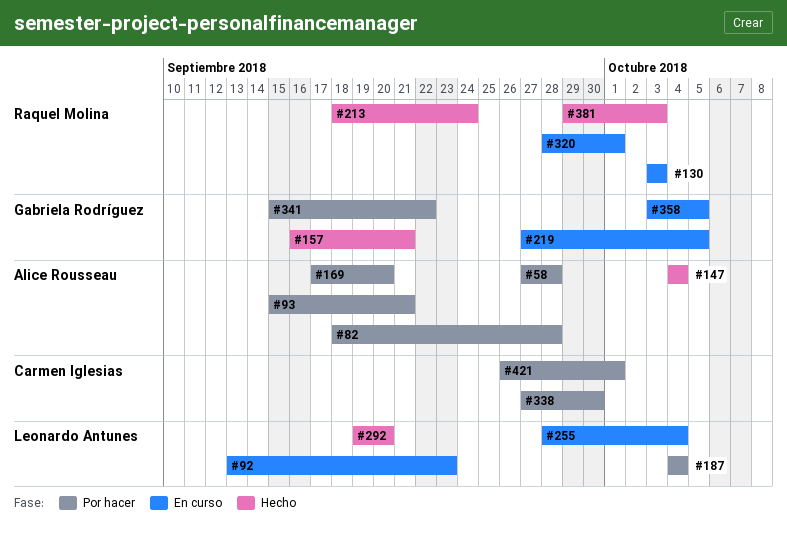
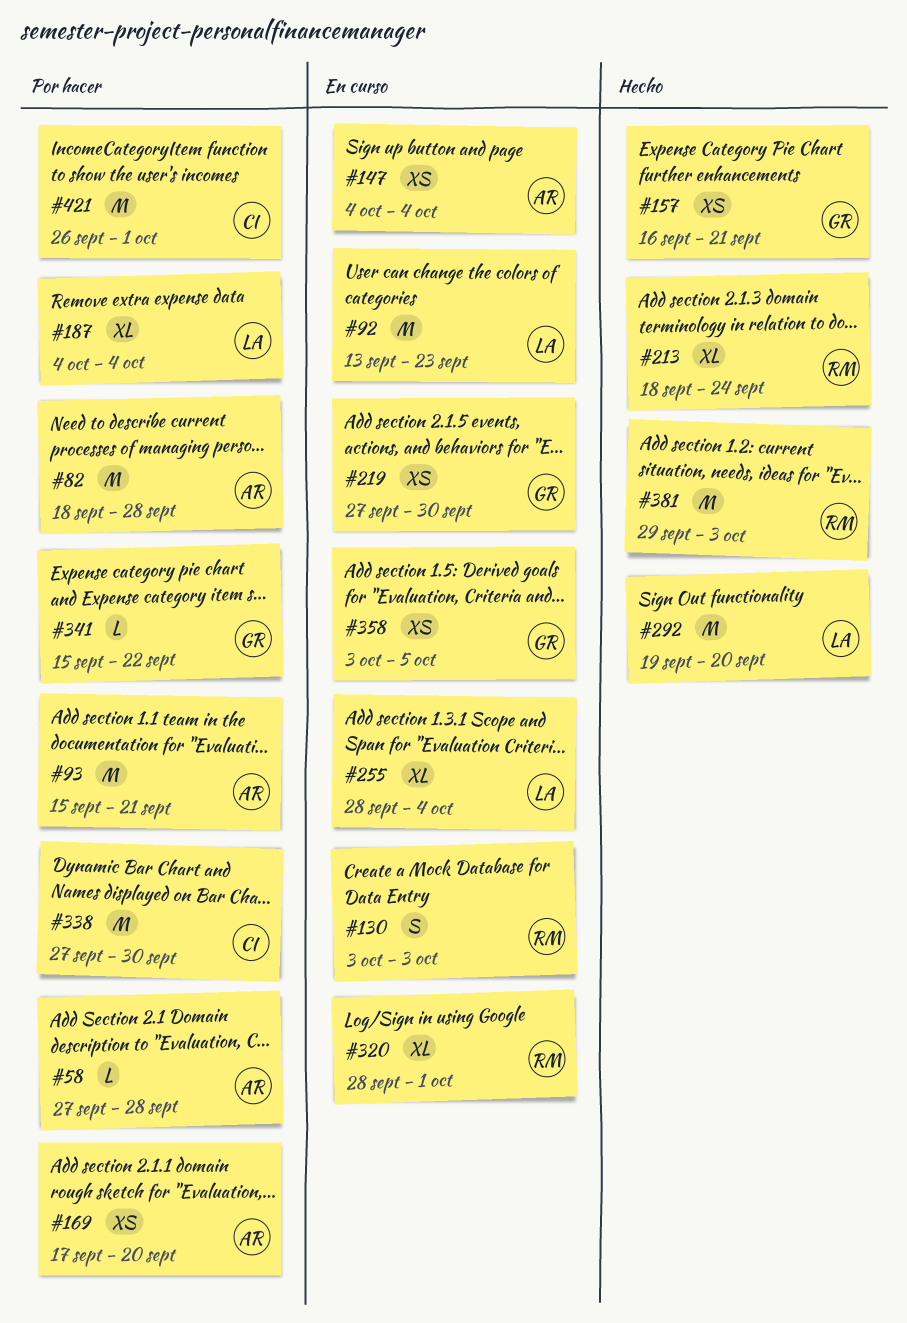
#147, status: Hecho -> En curso
#219, due: Oct 5 -> Sep 30

